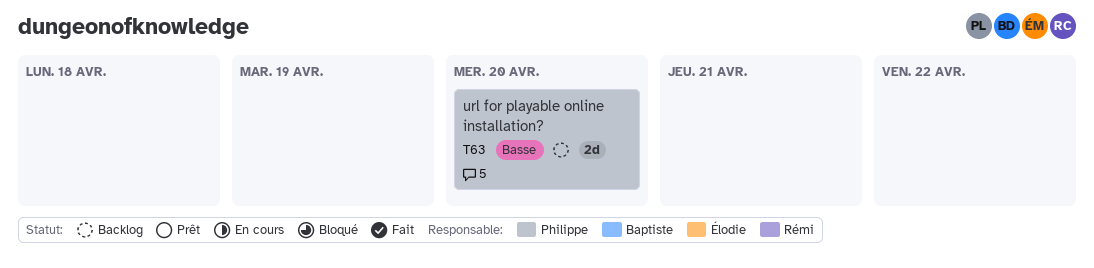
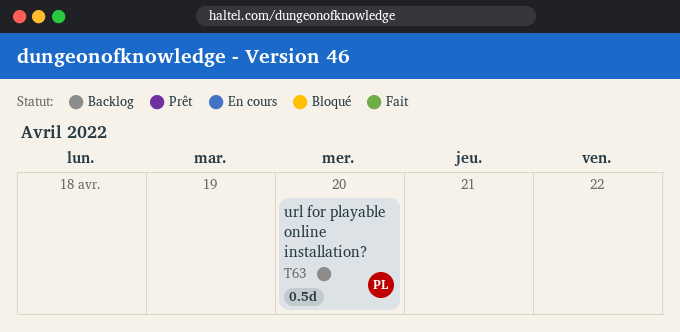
T63, estimate: 2d -> 0.5d

